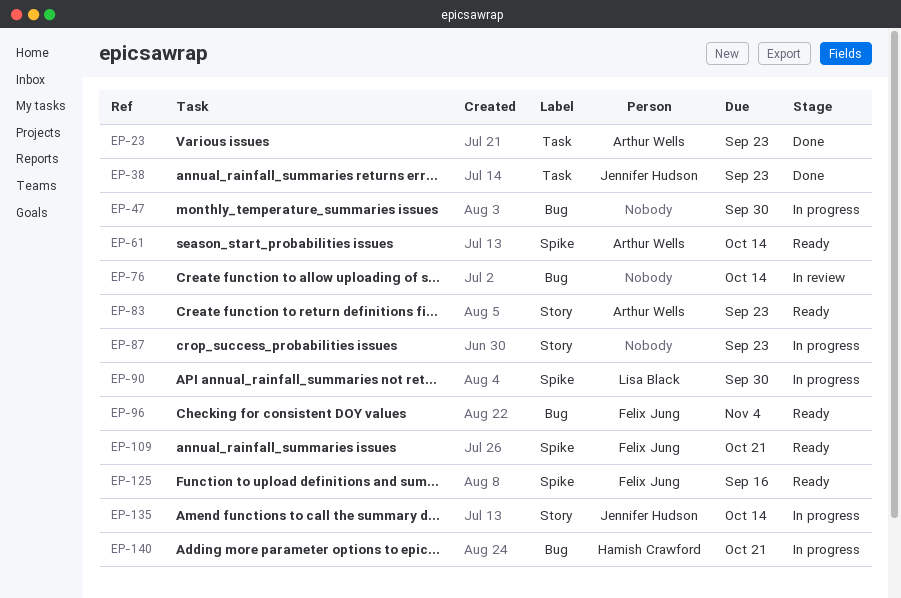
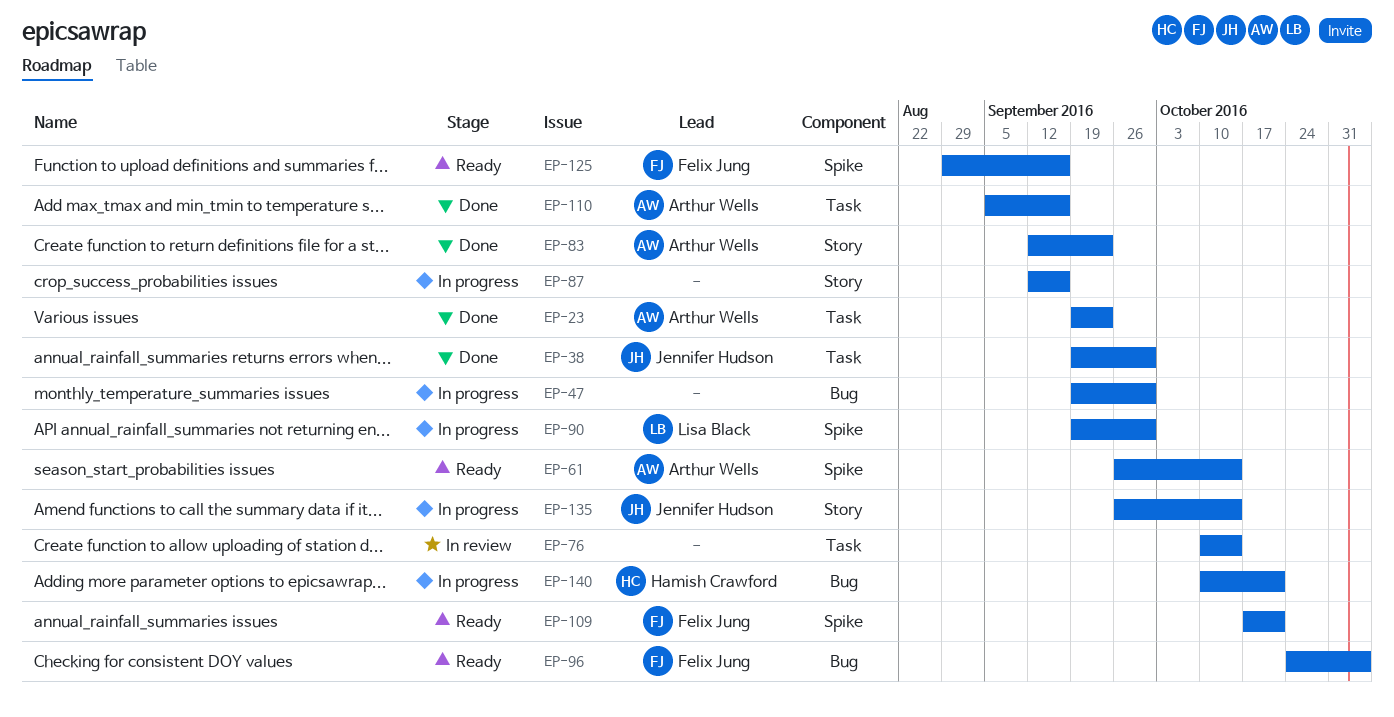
EP-38, due: Sep 23 -> Sep 30
EP-76, label: Bug -> Task
EP-83, status: Ready -> Done
EP-87, due: Sep 23 -> Sep 16
EP-110: none -> present

